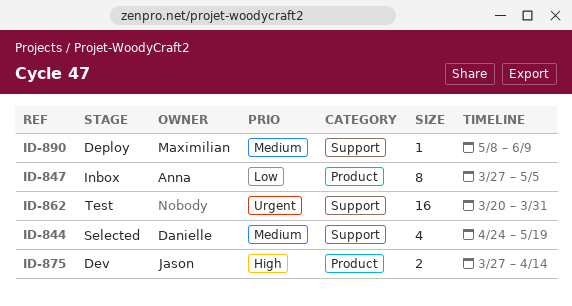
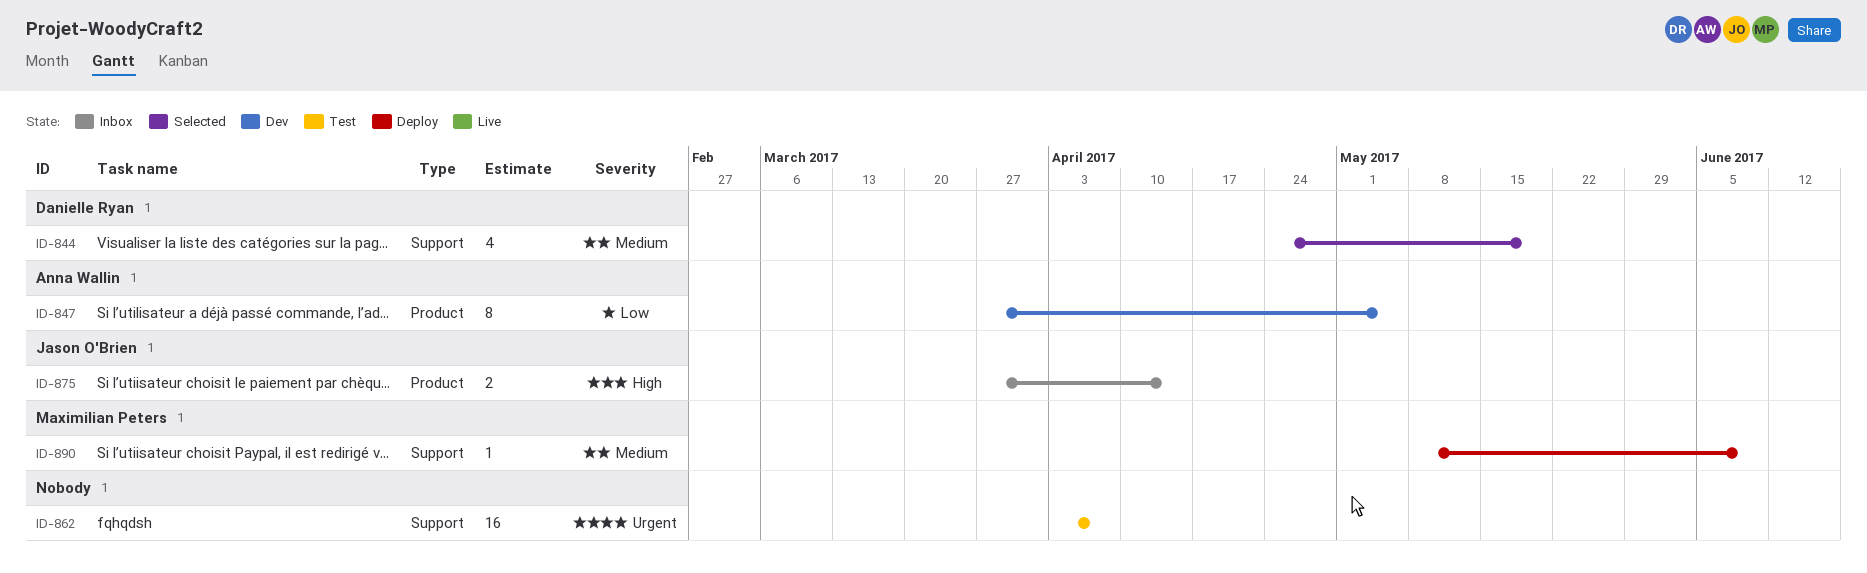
ID-847, status: Inbox -> Dev
ID-862, start: Mar 20 -> Apr 3
ID-862, due: Mar 31 -> Apr 7
ID-875, status: Dev -> Inbox

